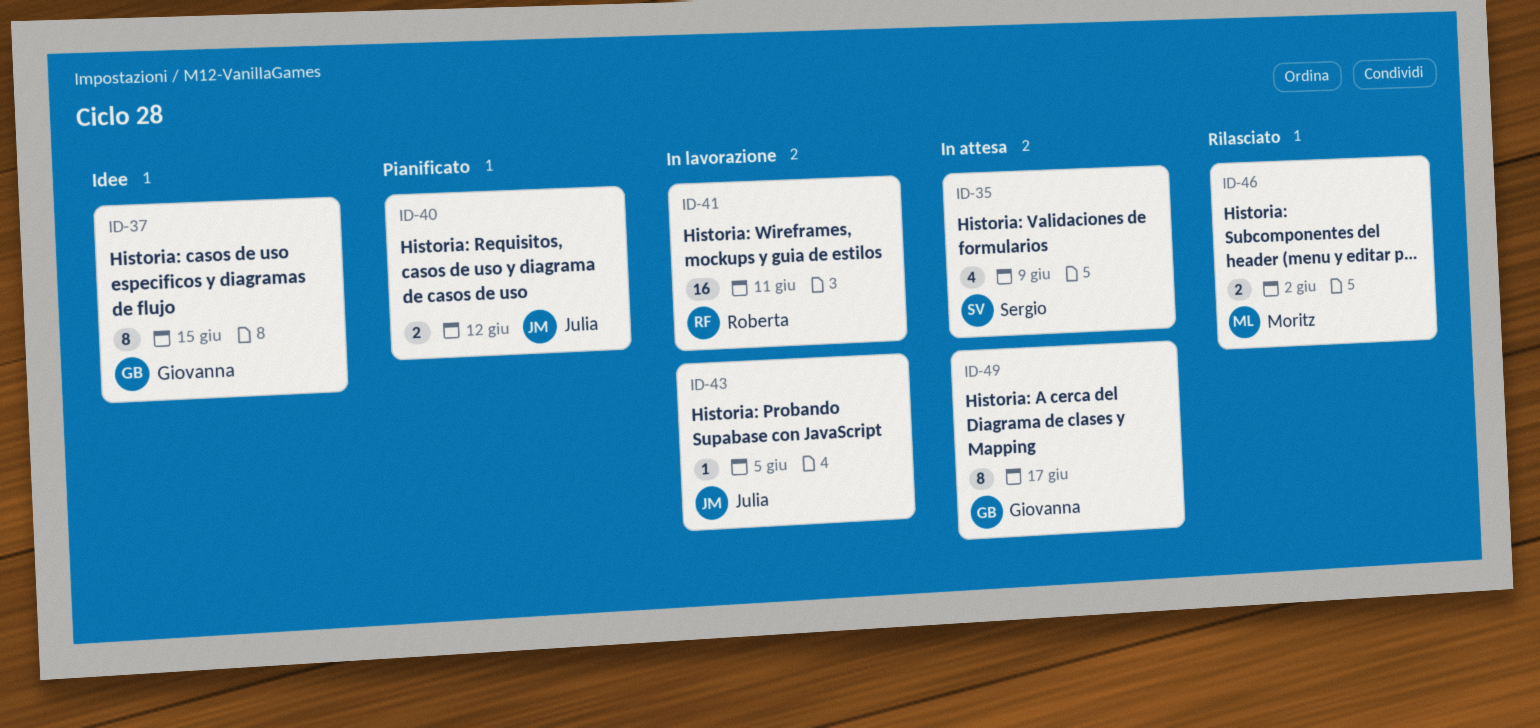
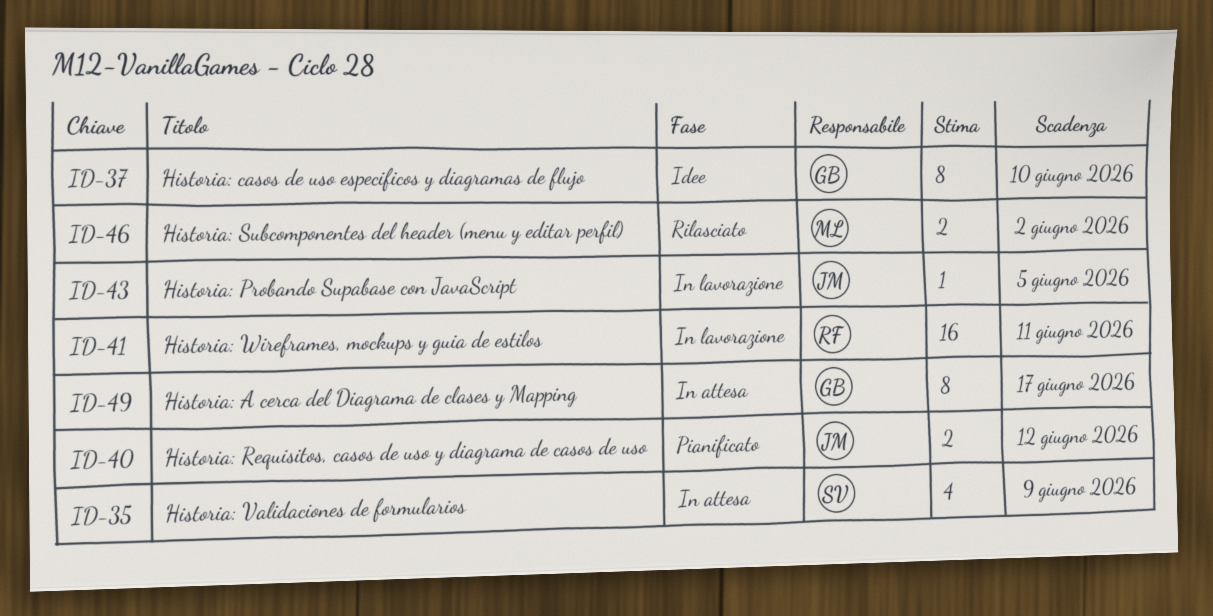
ID-37, due: Jun 15 -> Jun 10

